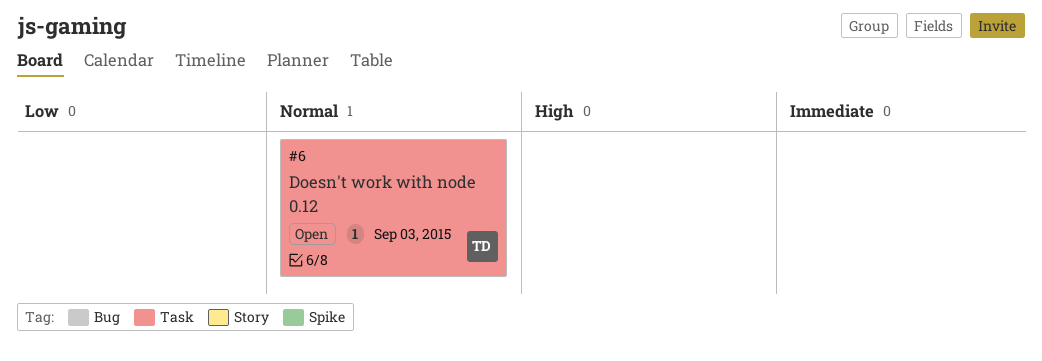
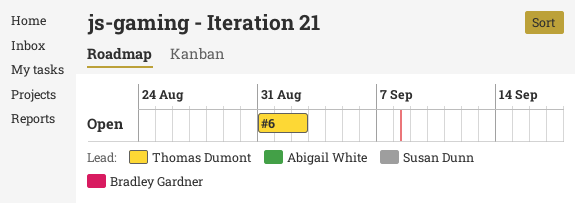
#6, due: Sep 3 -> Sep 2

